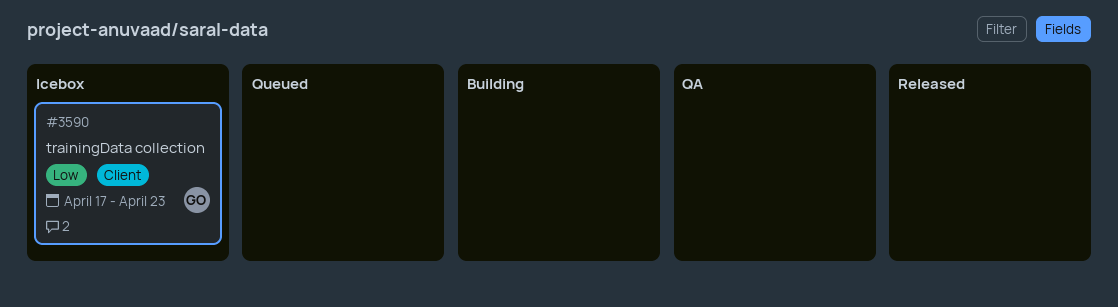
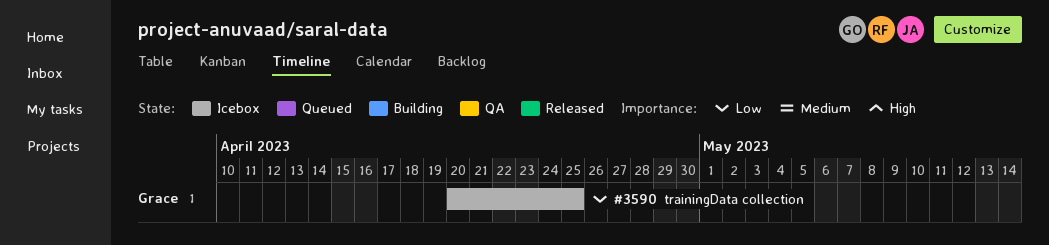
#3590, start: Apr 17 -> Apr 20
#3590, due: Apr 23 -> Apr 25

